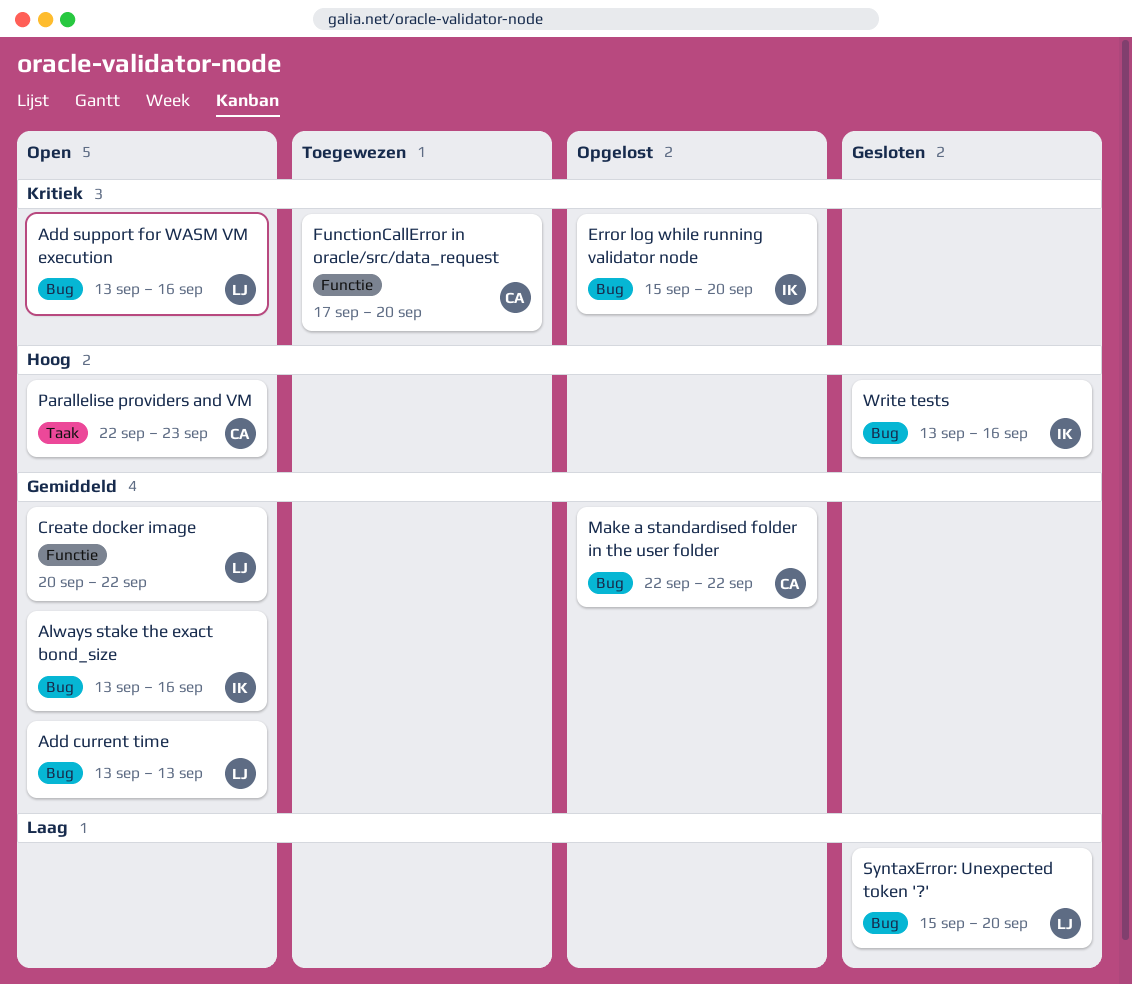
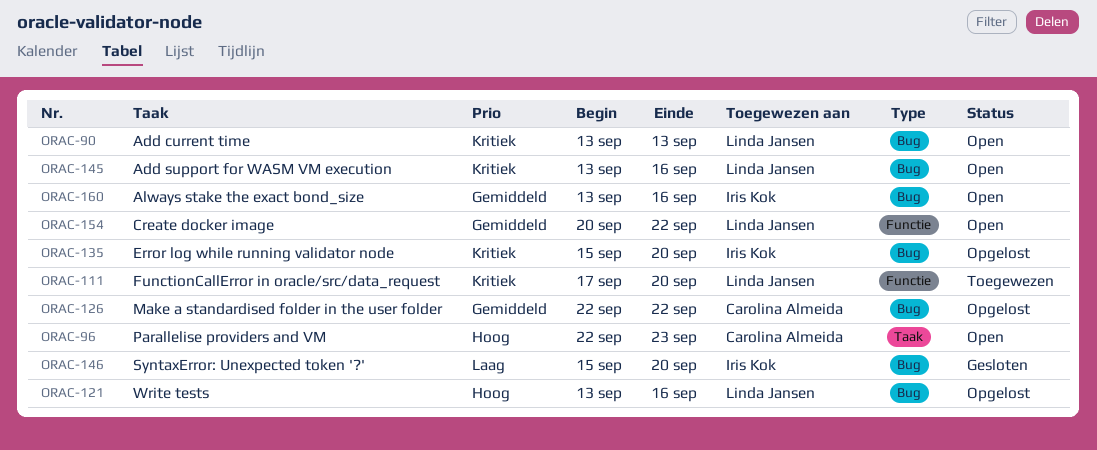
Add current time, priority: Gemiddeld -> Kritiek
FunctionCallError in oracle/src/data_request, owner: Carolina Almeida -> Linda Jansen
SyntaxError: Unexpected token '?', owner: Linda Jansen -> Iris Kok
Write tests, status: Gesloten -> Opgelost
Write tests, owner: Iris Kok -> Linda Jansen

